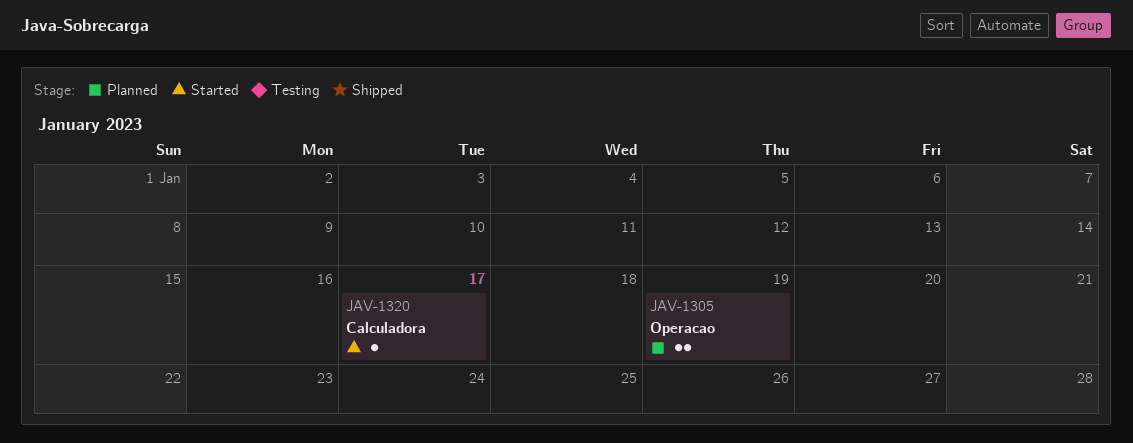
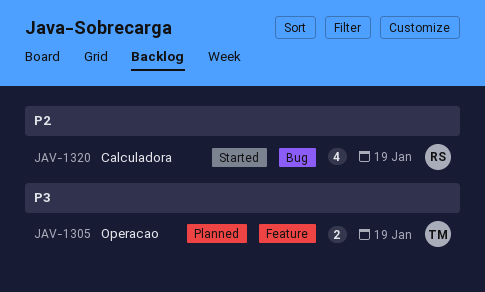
JAV-1320, estimate: 1 -> 4
JAV-1320, due: Jan 17 -> Jan 19

